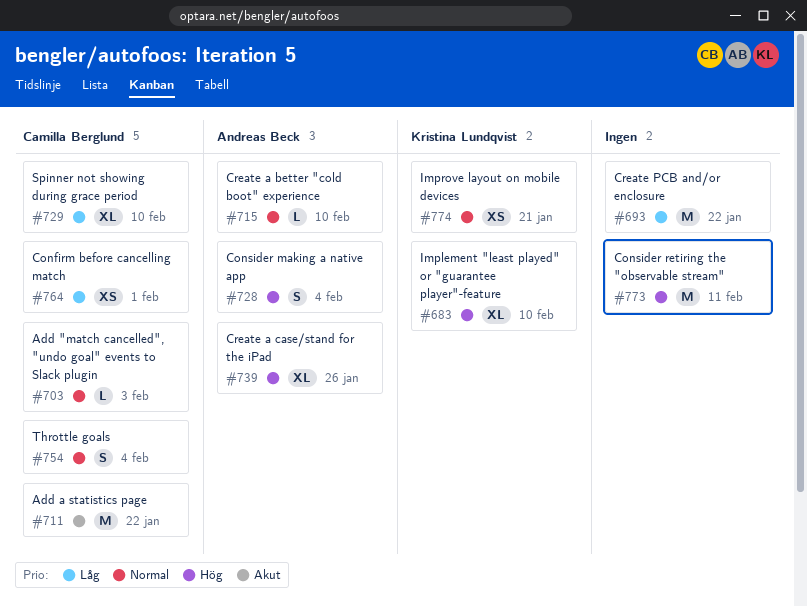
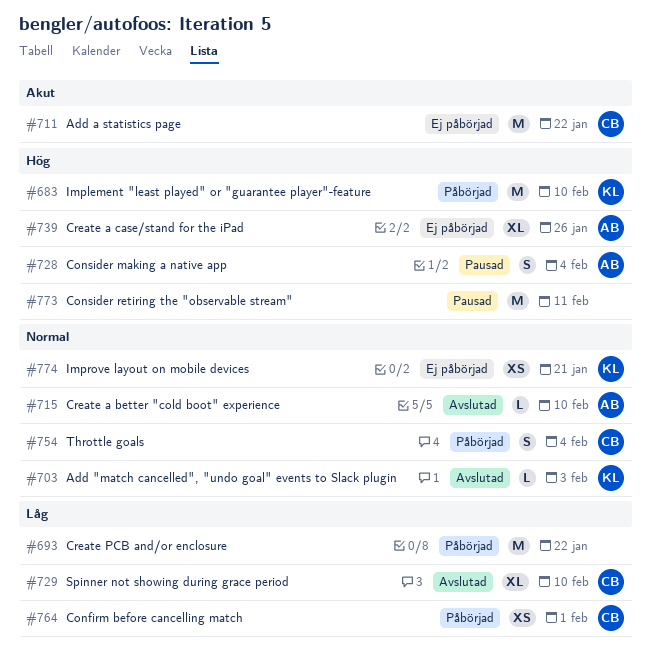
#683, estimate: XL -> M
#703, owner: Camilla Berglund -> Kristina Lundqvist

